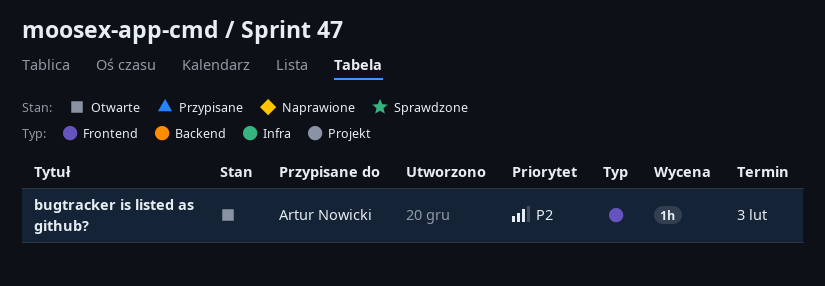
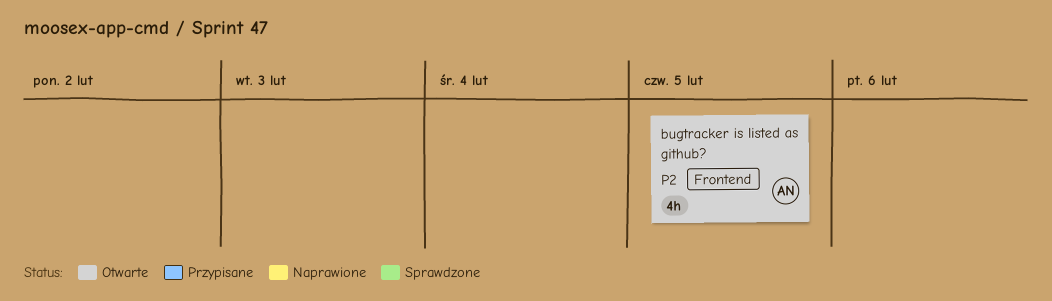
bugtracker is listed as github?, estimate: 1h -> 4h
bugtracker is listed as github?, due: Feb 3 -> Feb 5

